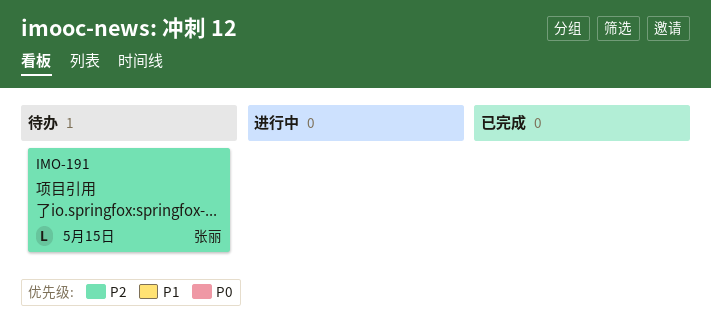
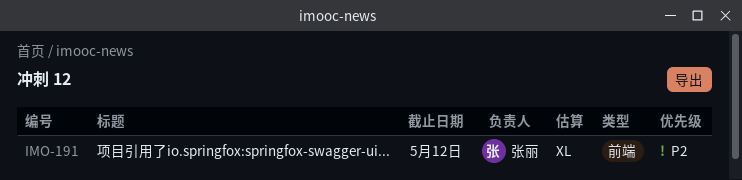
IMO-191, estimate: L -> XL
IMO-191, due: May 15 -> May 12

